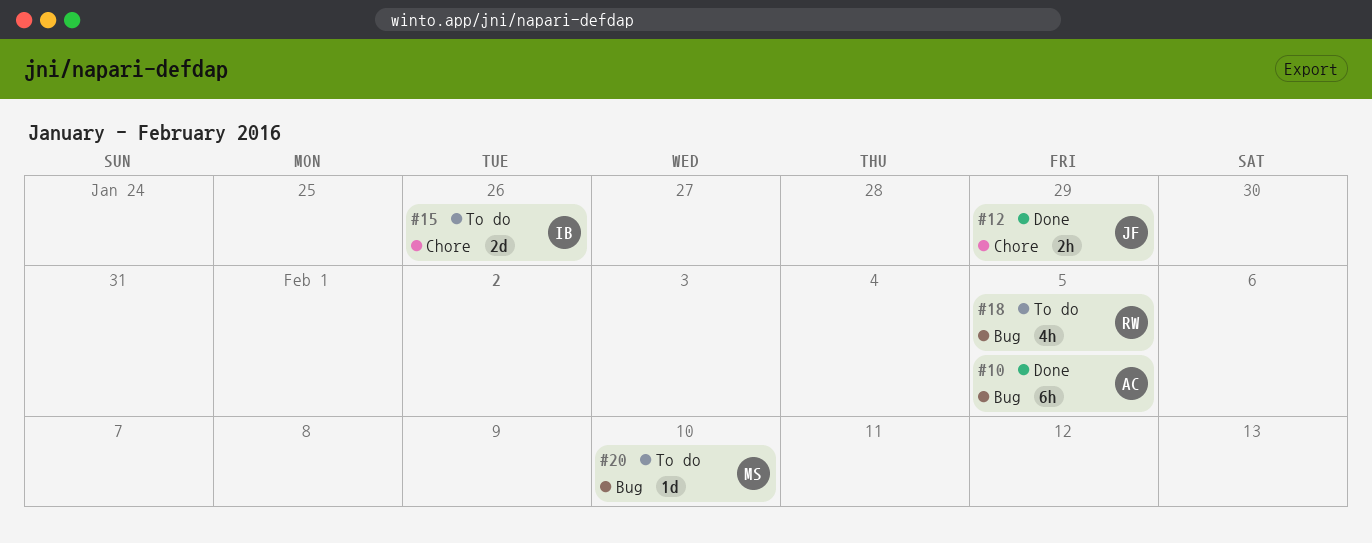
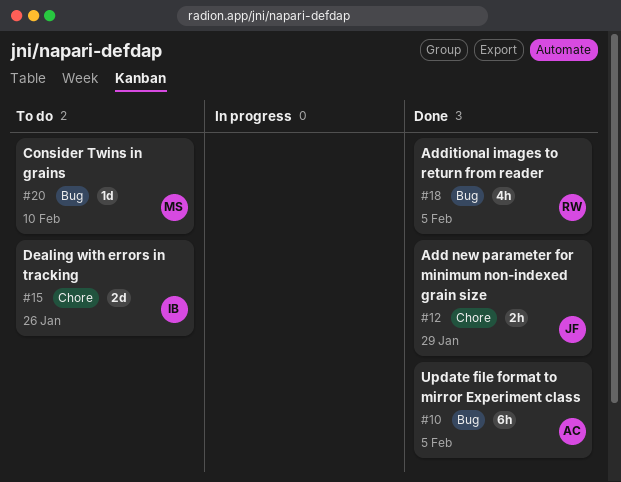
#18, status: To do -> Done

